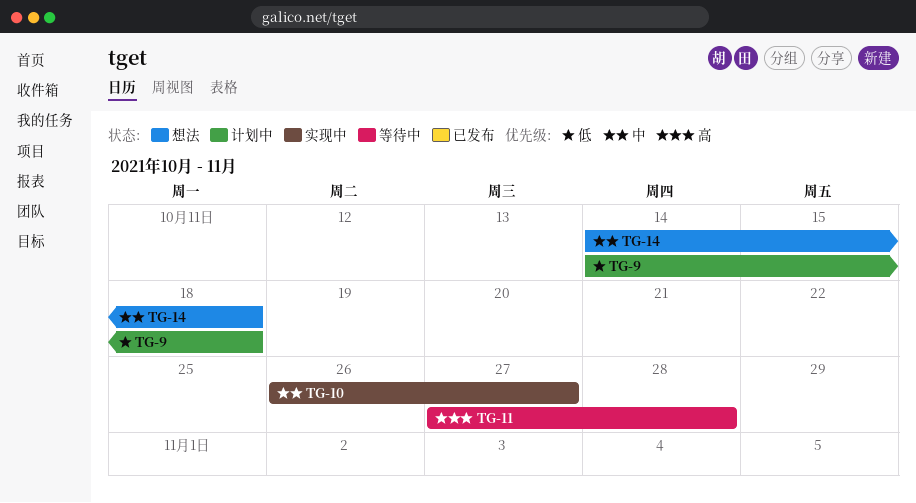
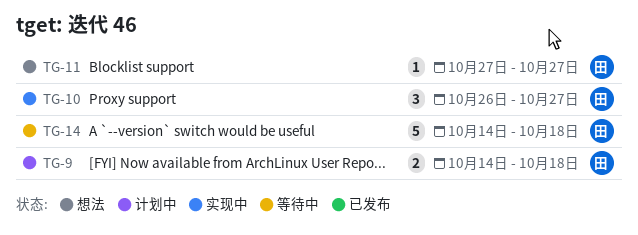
TG-11, status: 等待中 -> 想法
TG-11, due: Oct 28 -> Oct 27
TG-14, status: 想法 -> 等待中

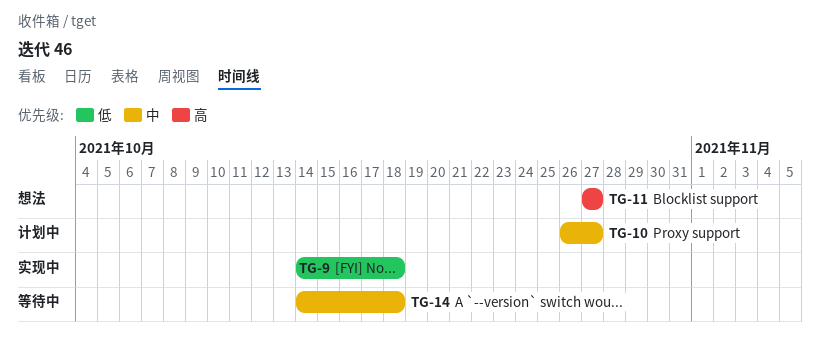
TG-9, status: 计划中 -> 实现中
TG-10, status: 实现中 -> 计划中

